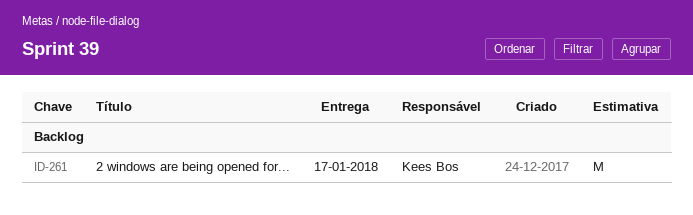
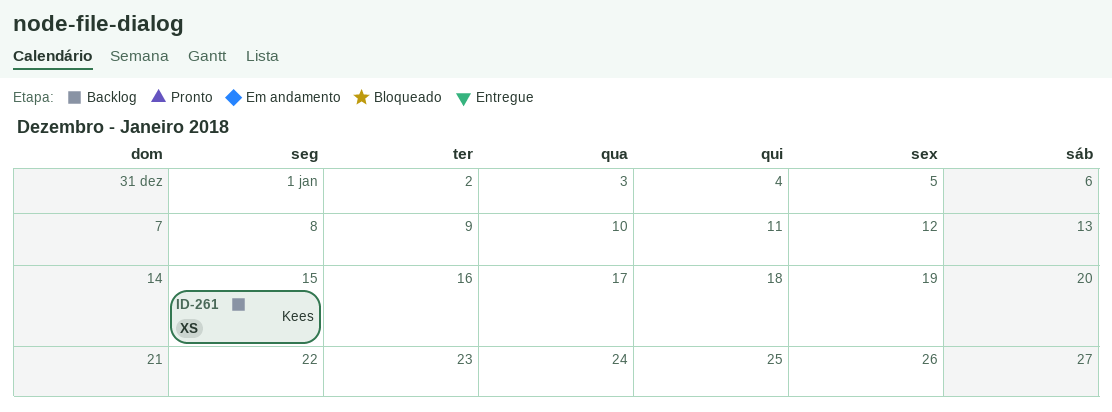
ID-261, estimate: M -> XS
ID-261, due: Jan 17 -> Jan 15

